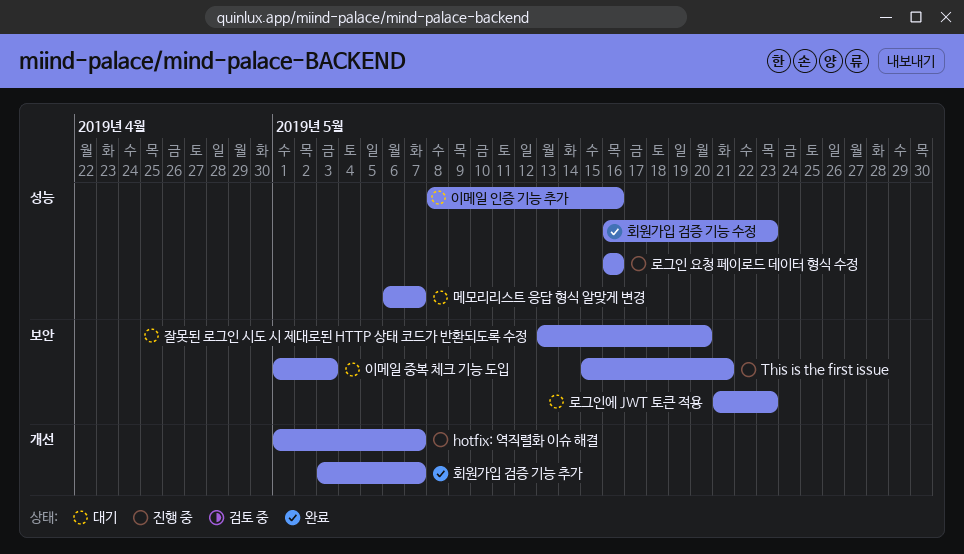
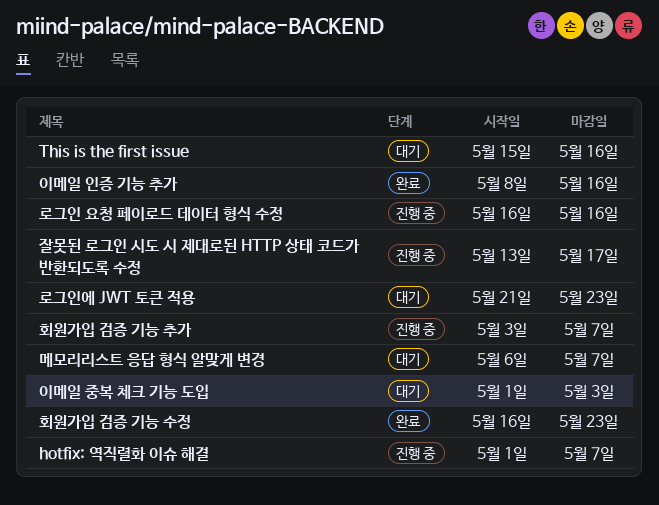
This is the first issue, status: 진행 중 -> 대기
This is the first issue, due: May 21 -> May 16
이메일 인증 기능 추가, status: 대기 -> 완료
잘못된 로그인 시도 시 제대로된 HTTP 상태 코드가 반환되도록 수정, status: 대기 -> 진행 중
잘못된 로그인 시도 시 제대로된 HTTP 상태 코드가 반환되도록 수정, due: May 20 -> May 17
회원가입 검증 기능 추가, status: 완료 -> 진행 중

